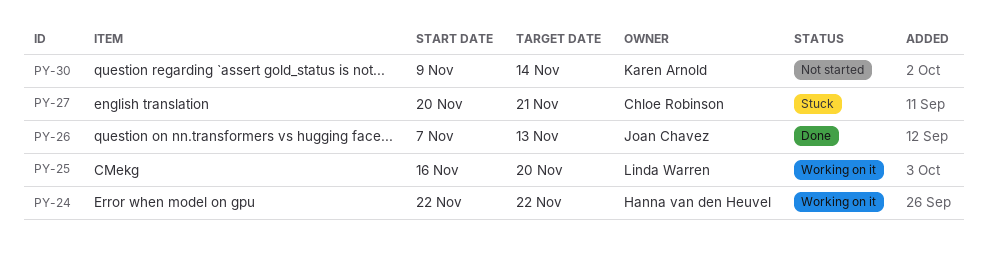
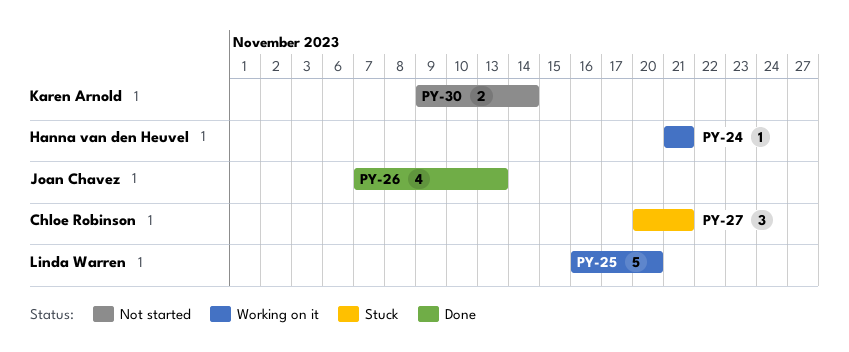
PY-24, start: Nov 22 -> Nov 21
PY-24, due: Nov 22 -> Nov 21

